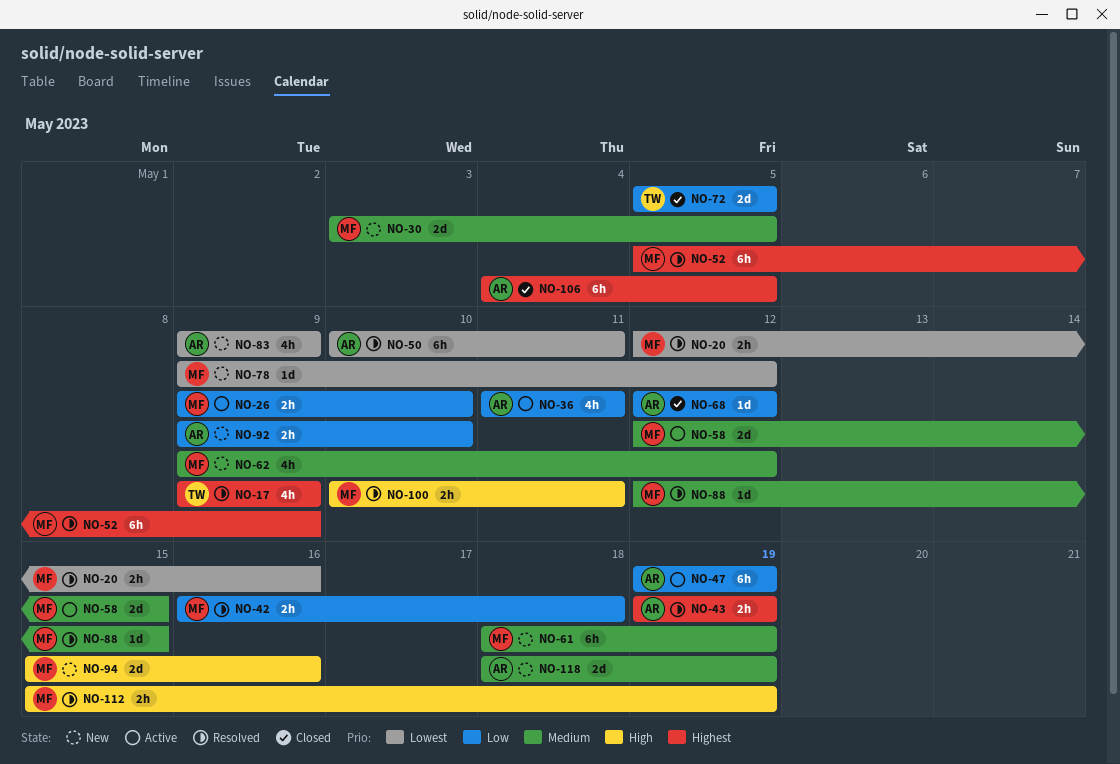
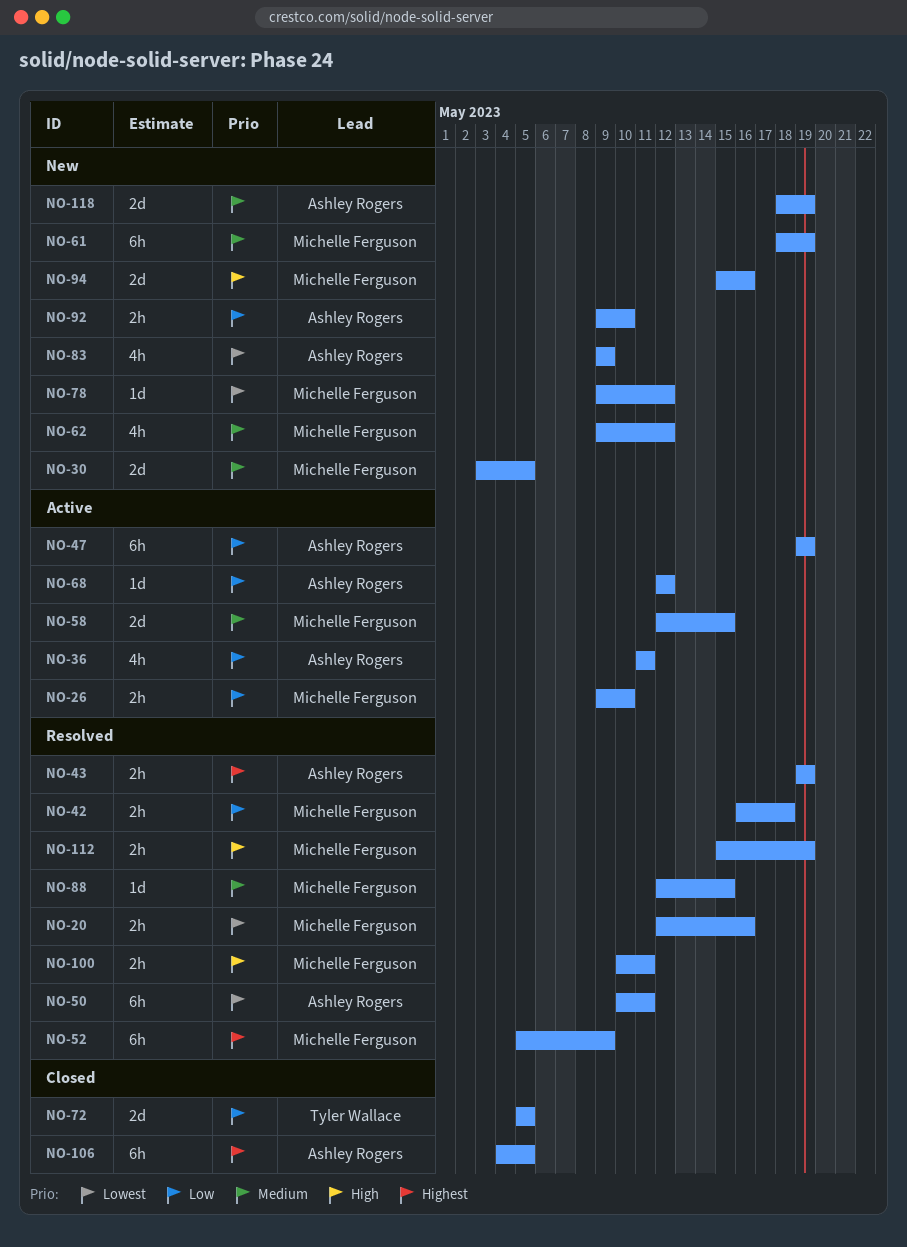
NO-17: present -> none
NO-68, status: Closed -> Active

